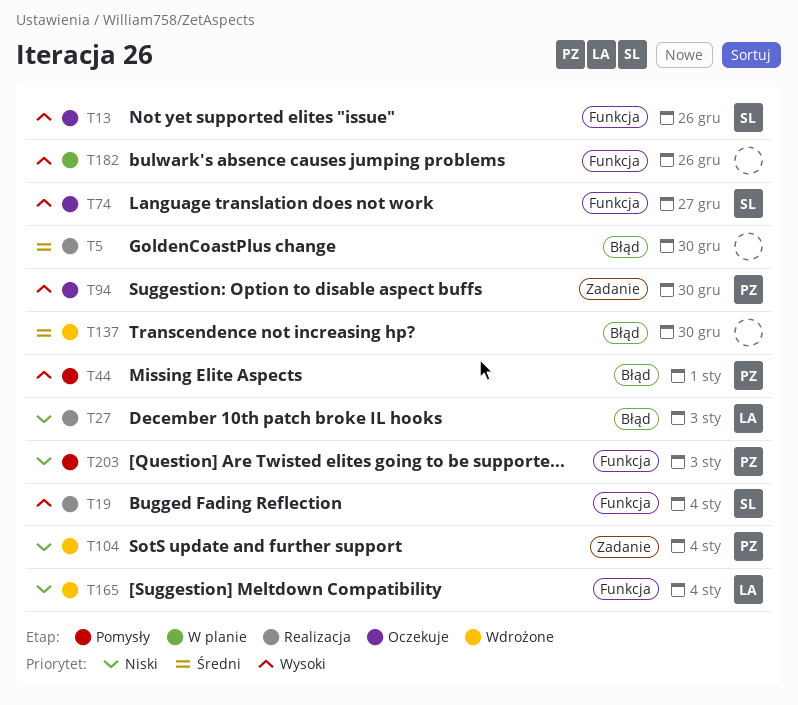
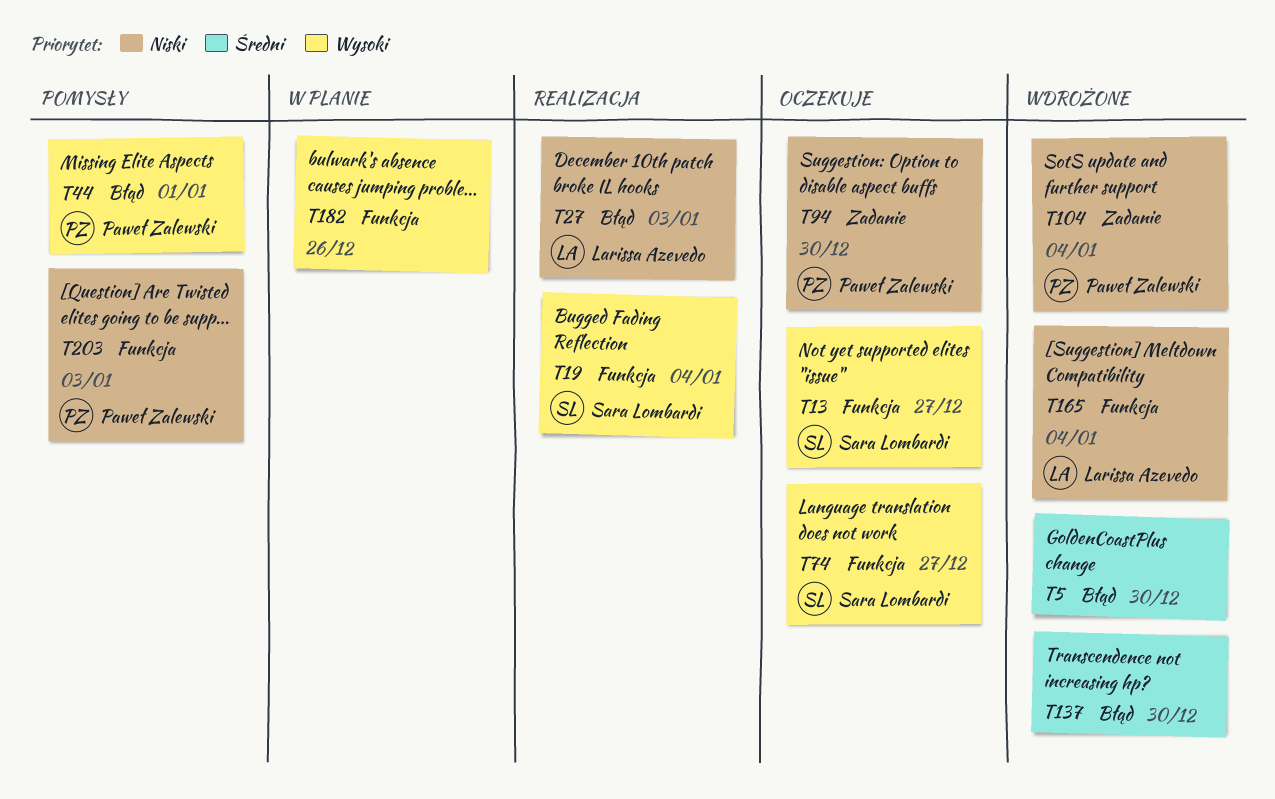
T5, status: Realizacja -> Wdrożone
T13, due: Dec 26 -> Dec 27
T94, priority: Wysoki -> Niski

